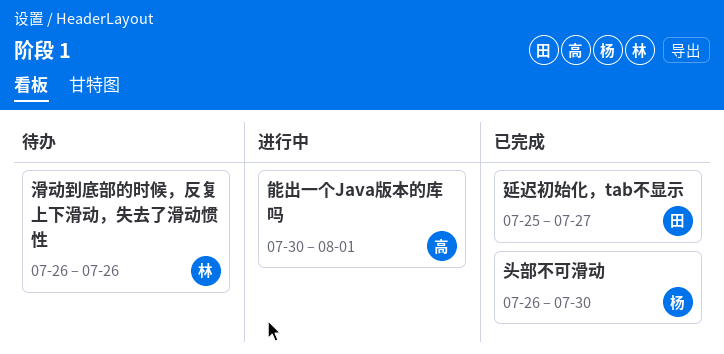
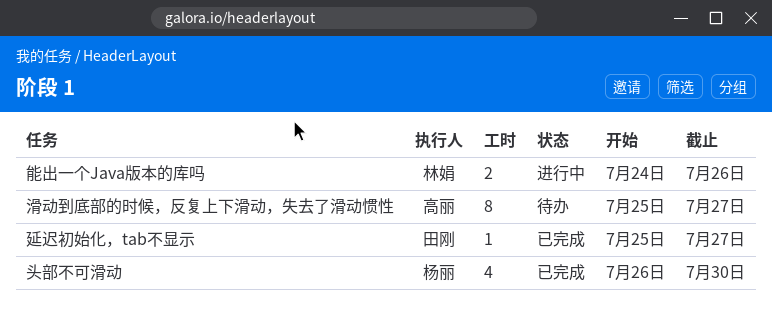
滑动到底部的时候，反复上下滑动，失去了滑动惯性, owner: 林娟 -> 高丽
滑动到底部的时候，反复上下滑动，失去了滑动惯性, start: Jul 26 -> Jul 25
滑动到底部的时候，反复上下滑动，失去了滑动惯性, due: Jul 26 -> Jul 27
能出一个Java版本的库吗, owner: 高丽 -> 林娟
能出一个Java版本的库吗, start: Jul 30 -> Jul 24
能出一个Java版本的库吗, due: Aug 1 -> Jul 26

